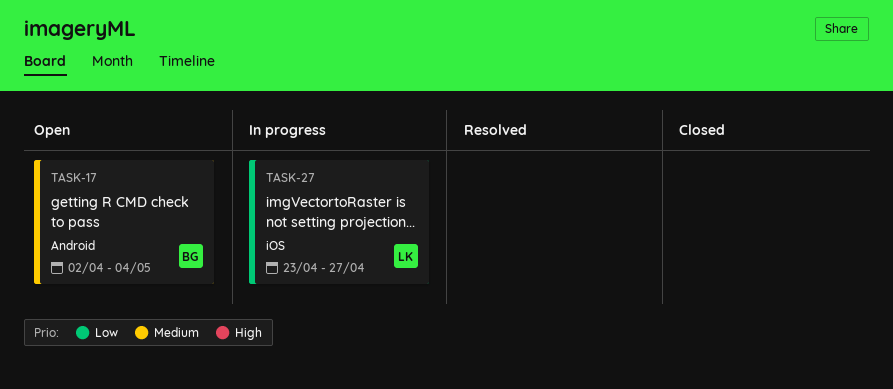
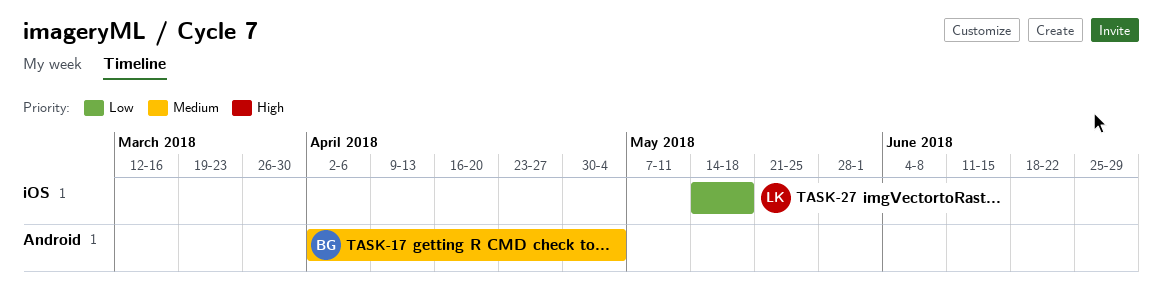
TASK-27, start: Apr 23 -> May 14
TASK-27, due: Apr 27 -> May 18

